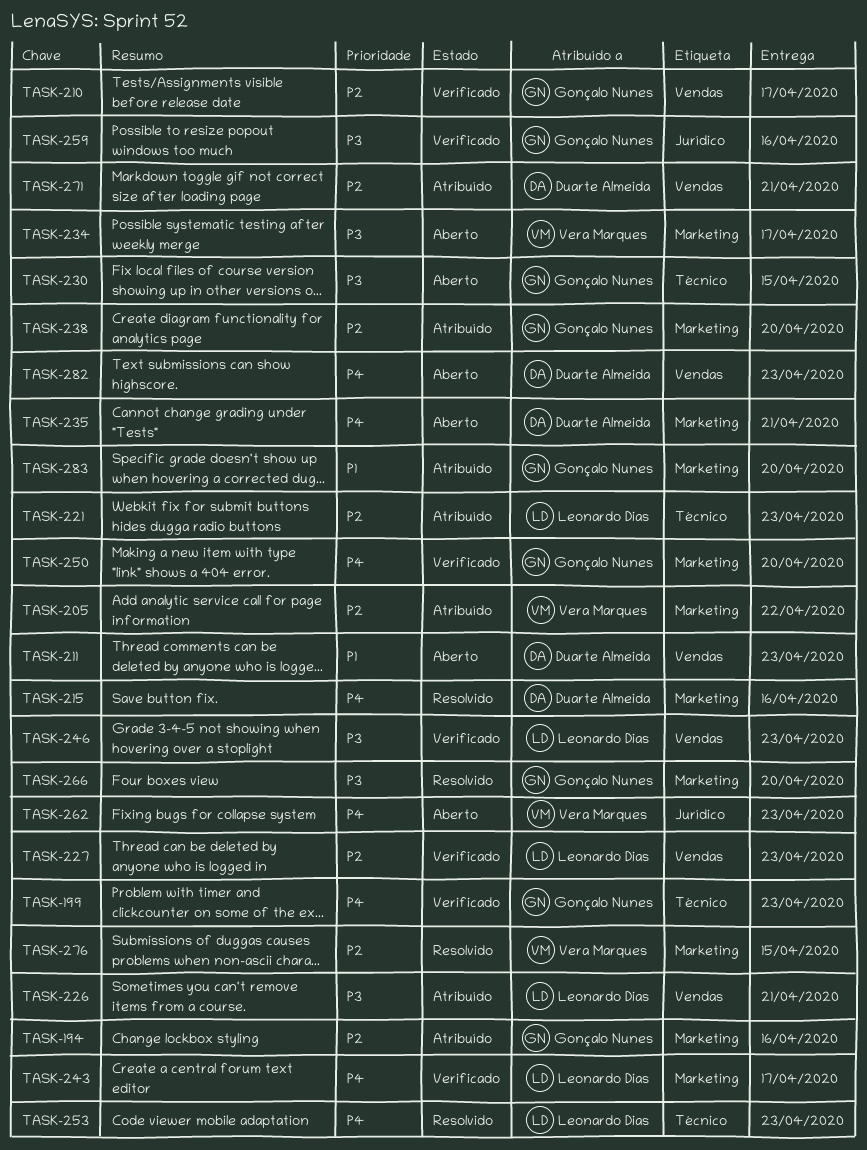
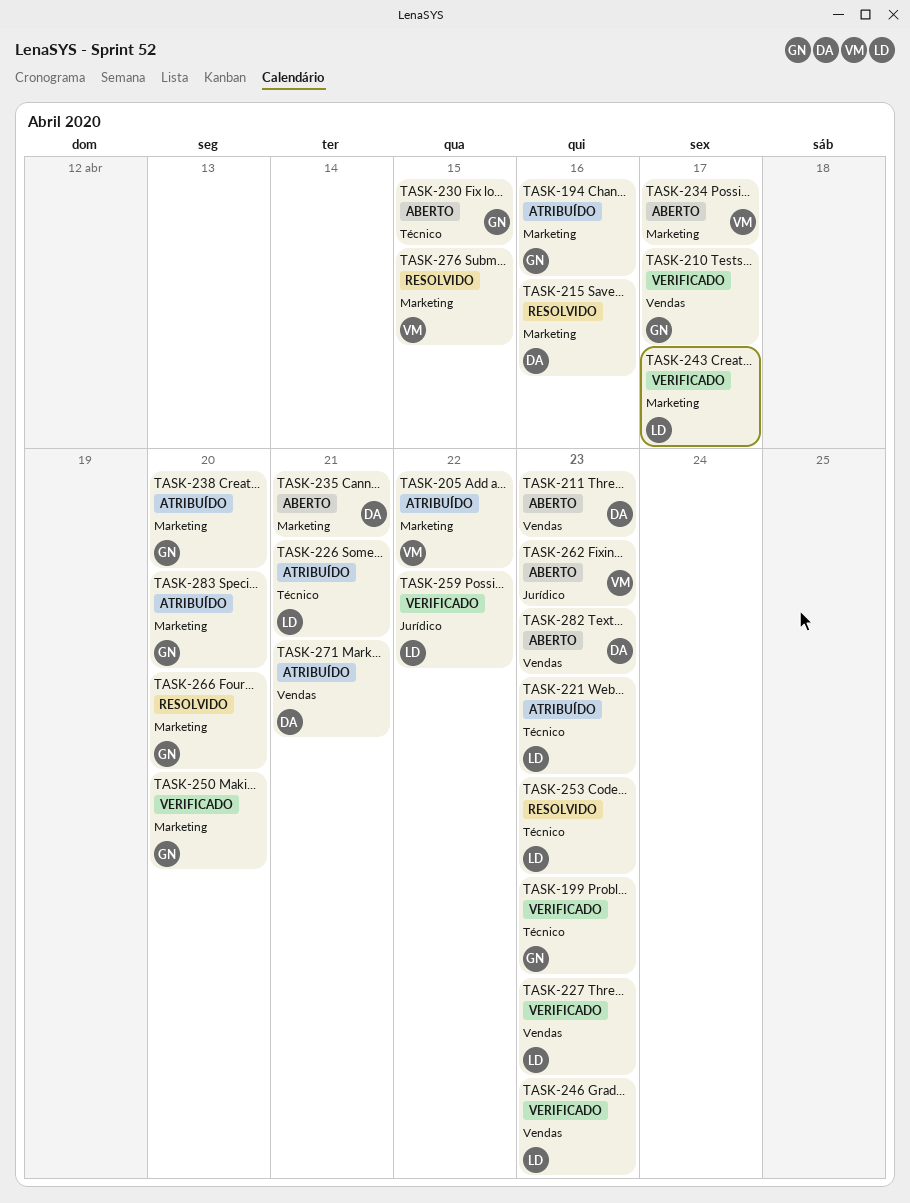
TASK-226, label: Vendas -> Técnico
TASK-259, owner: Gonçalo Nunes -> Leonardo Dias
TASK-259, due: Apr 16 -> Apr 22

